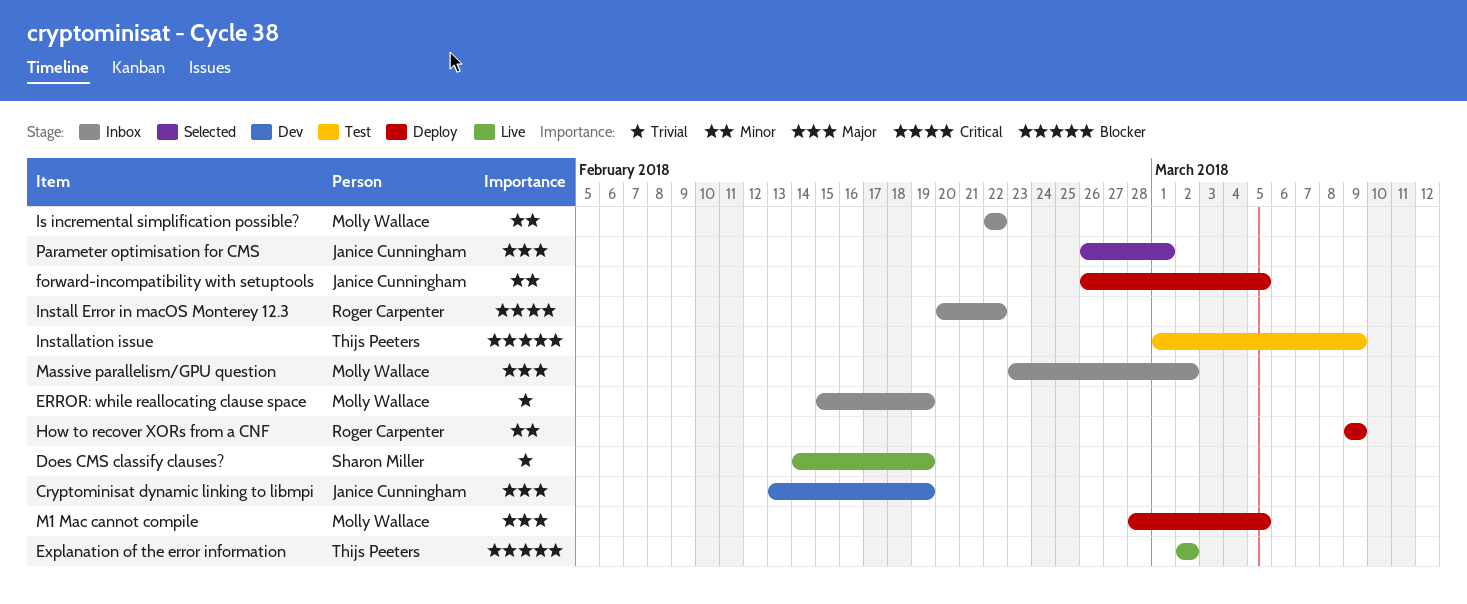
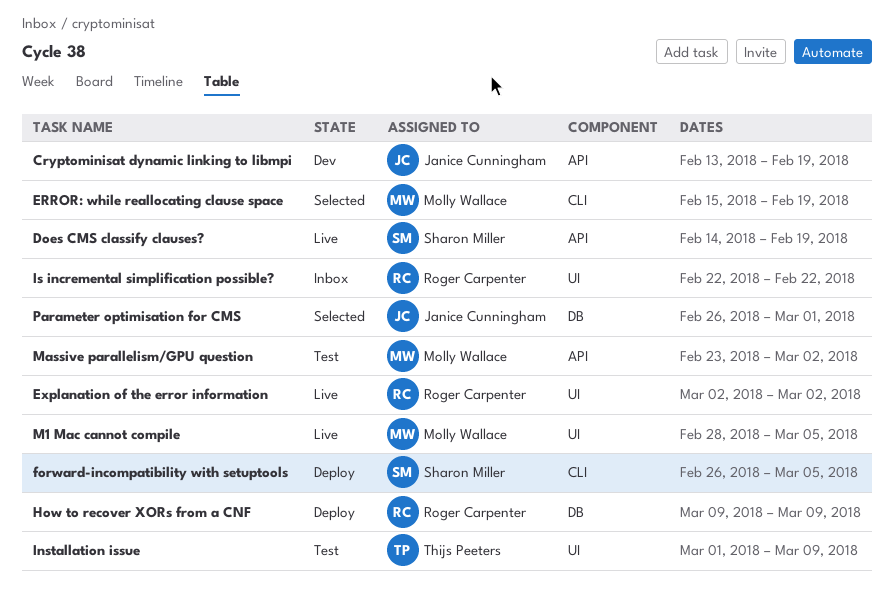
ERROR: while reallocating clause space, status: Inbox -> Selected
Explanation of the error information, owner: Thijs Peeters -> Roger Carpenter
forward-incompatibility with setuptools, owner: Janice Cunningham -> Sharon Miller
Install Error in macOS Monterey 12.3: present -> none
Is incremental simplification possible?, owner: Molly Wallace -> Roger Carpenter
M1 Mac cannot compile, status: Deploy -> Live
Massive parallelism/GPU question, status: Inbox -> Test

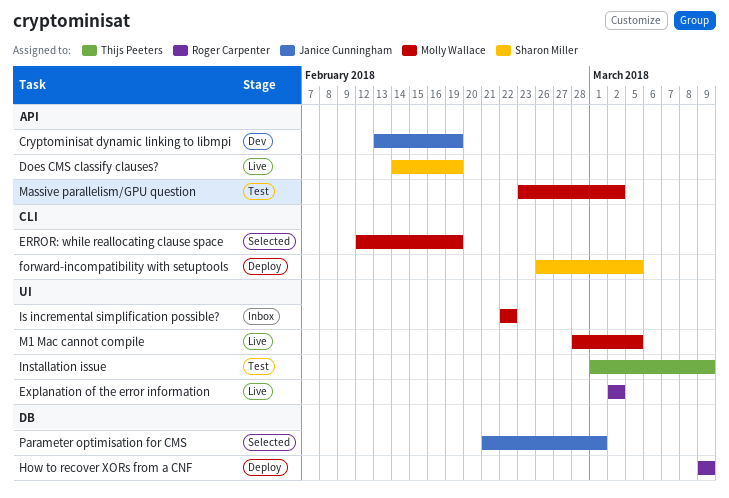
ERROR: while reallocating clause space, start: Feb 15 -> Feb 12
Is incremental simplification possible?, owner: Roger Carpenter -> Molly Wallace
Parameter optimisation for CMS, start: Feb 26 -> Feb 21

